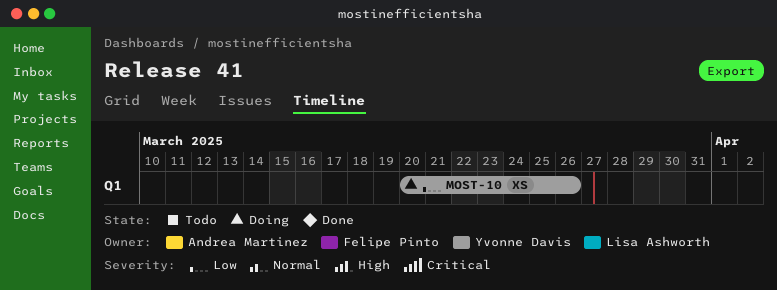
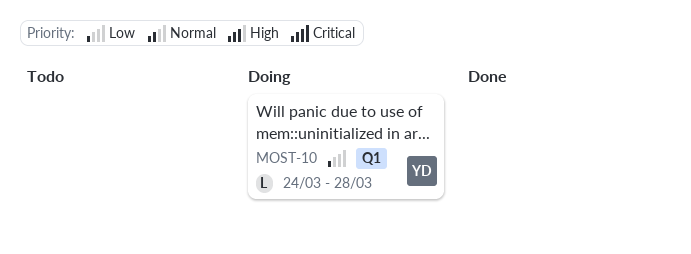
MOST-10, estimate: XS -> L
MOST-10, start: Mar 20 -> Mar 24
MOST-10, due: Mar 26 -> Mar 28

